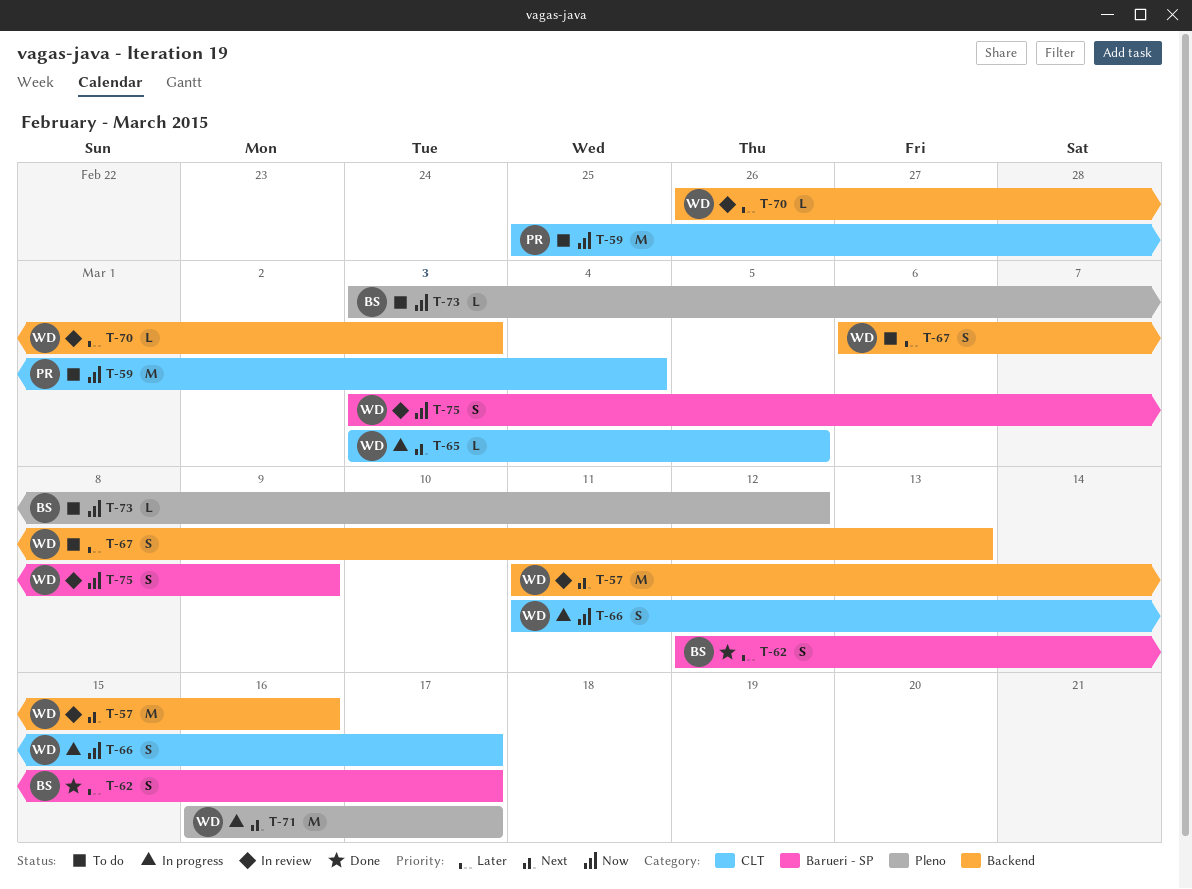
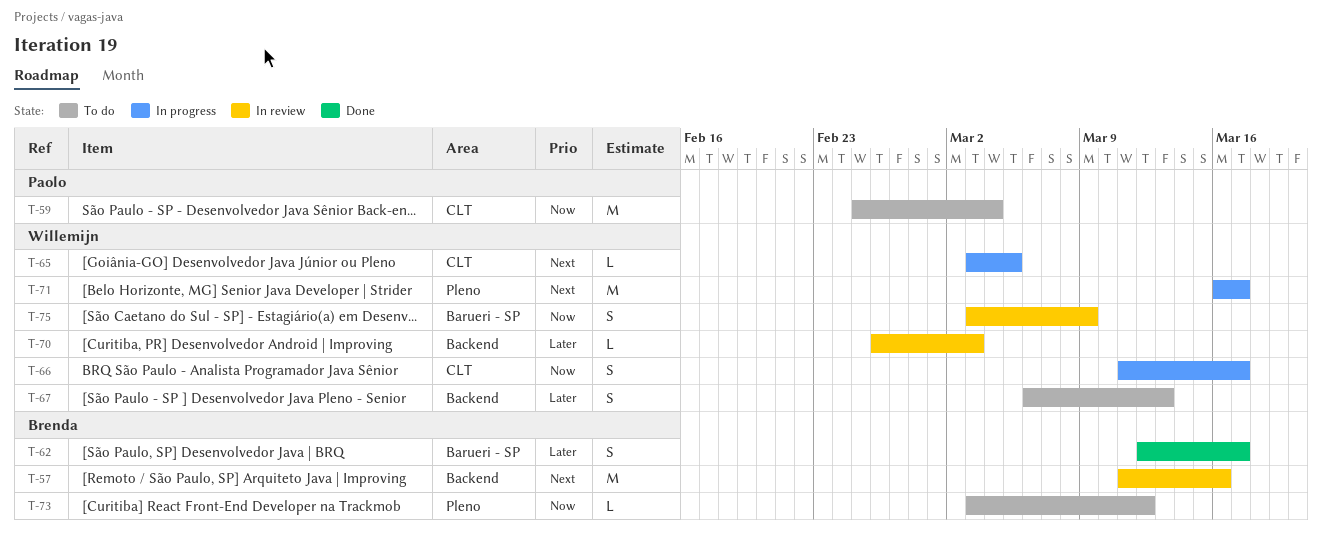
T-57, owner: Willemijn -> Brenda

